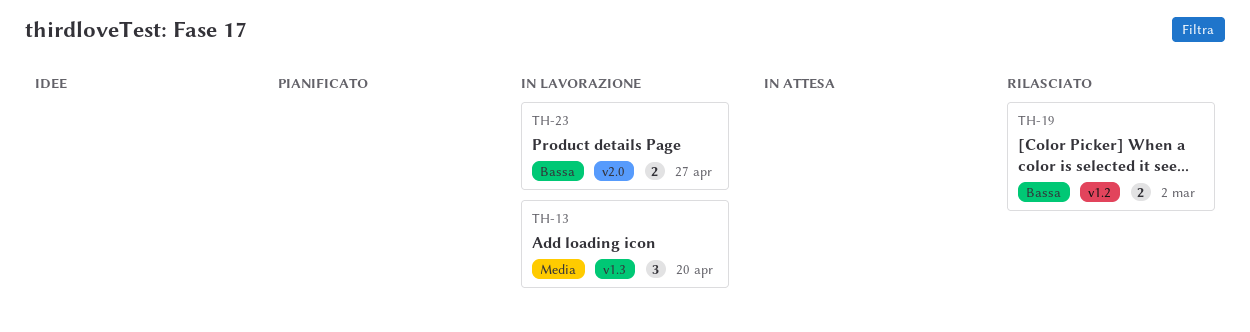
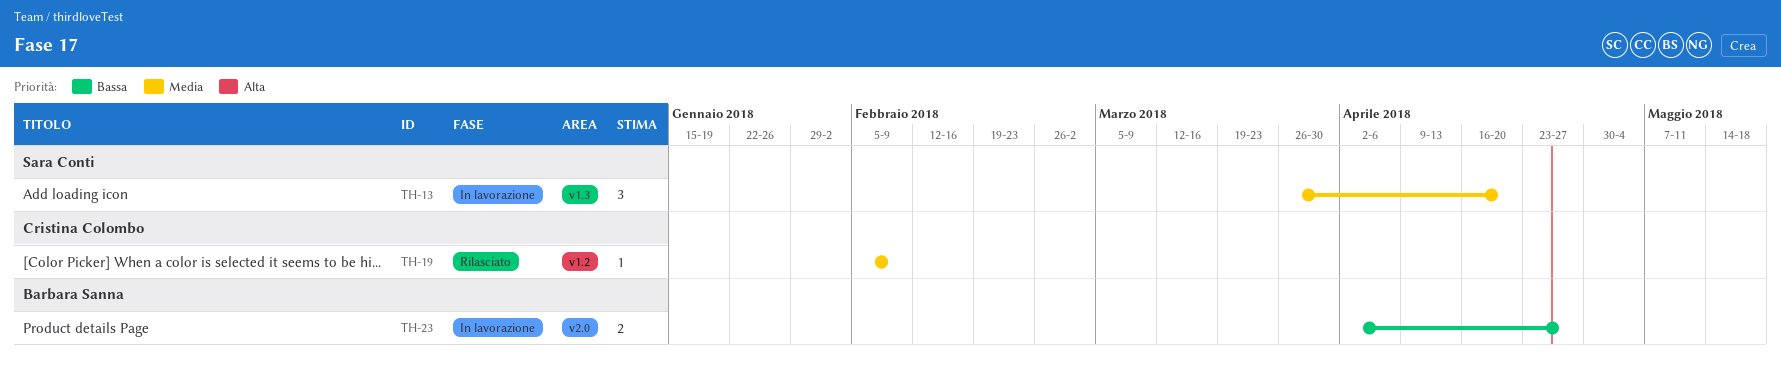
TH-19, priority: Bassa -> Media
TH-19, estimate: 2 -> 1
TH-19, due: Mar 2 -> Feb 9

